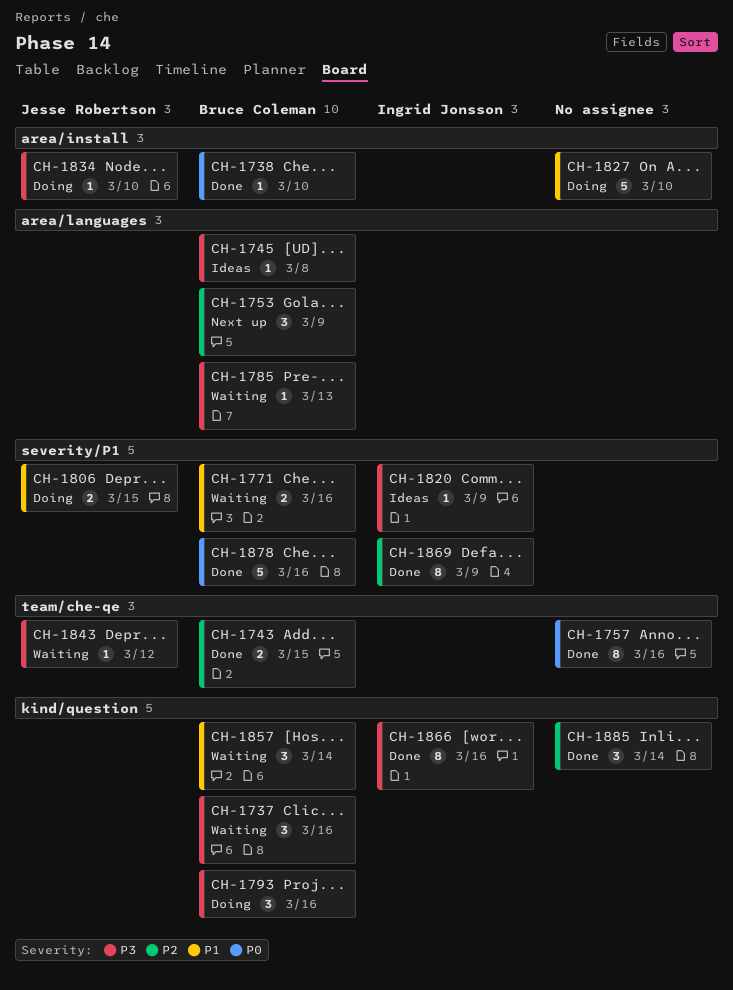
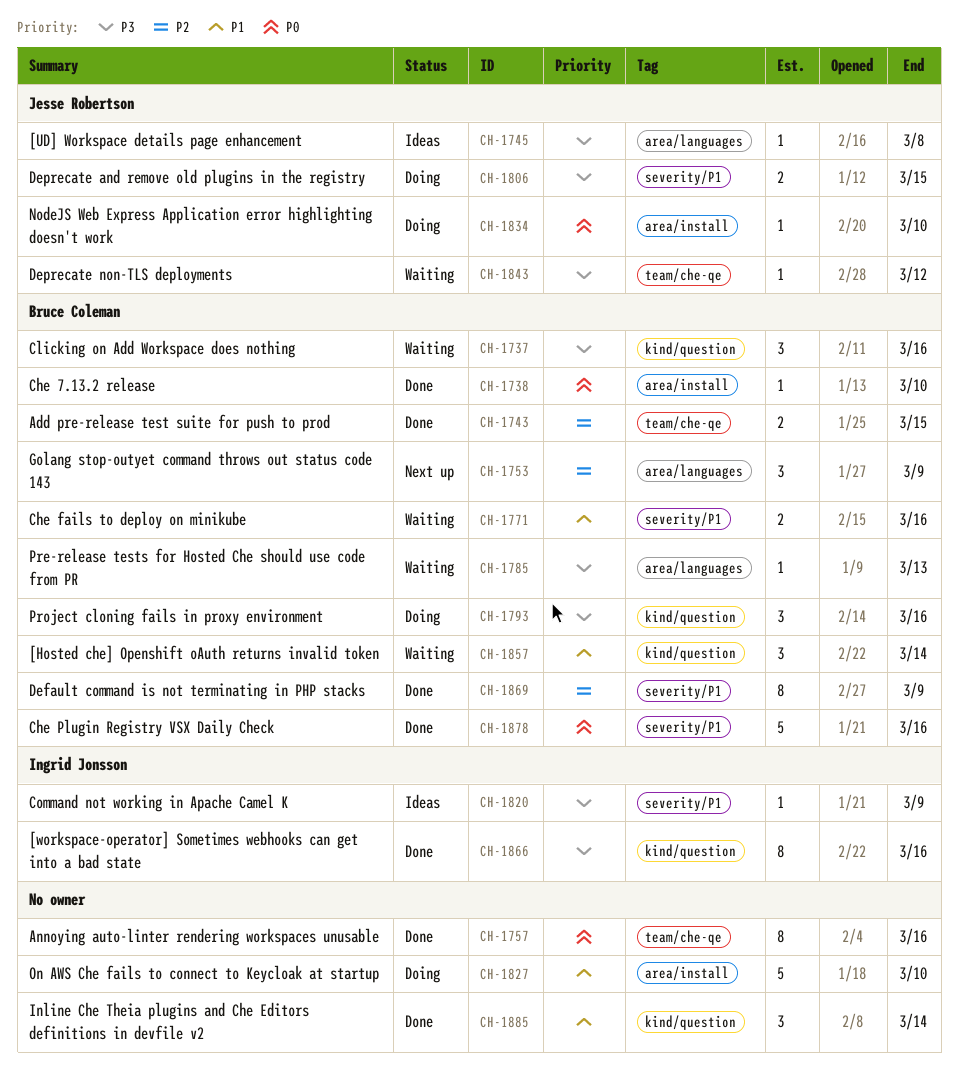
CH-1745, owner: Bruce Coleman -> Jesse Robertson
CH-1806, priority: P1 -> P3
CH-1834, priority: P3 -> P0
CH-1869, owner: Ingrid Jonsson -> Bruce Coleman
CH-1885, priority: P2 -> P1

